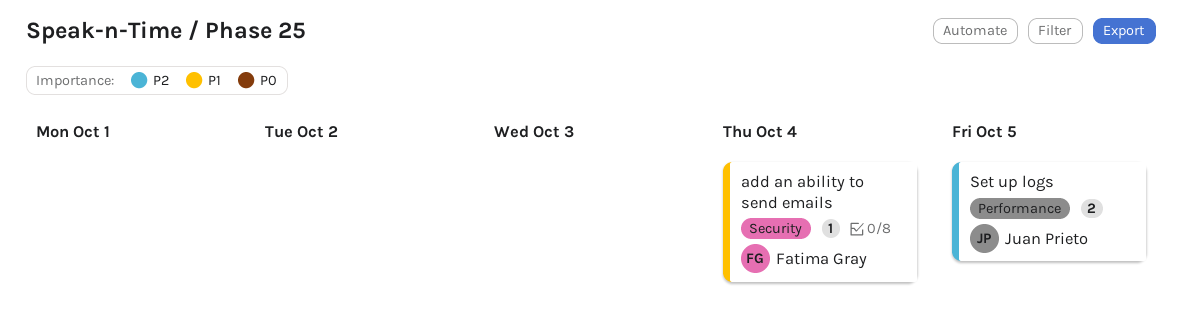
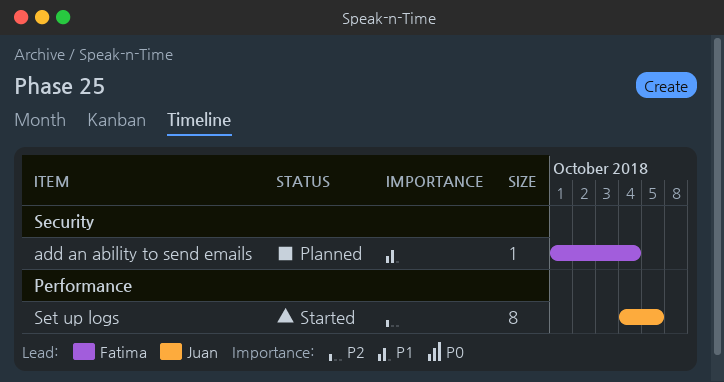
Set up logs, estimate: 2 -> 8

